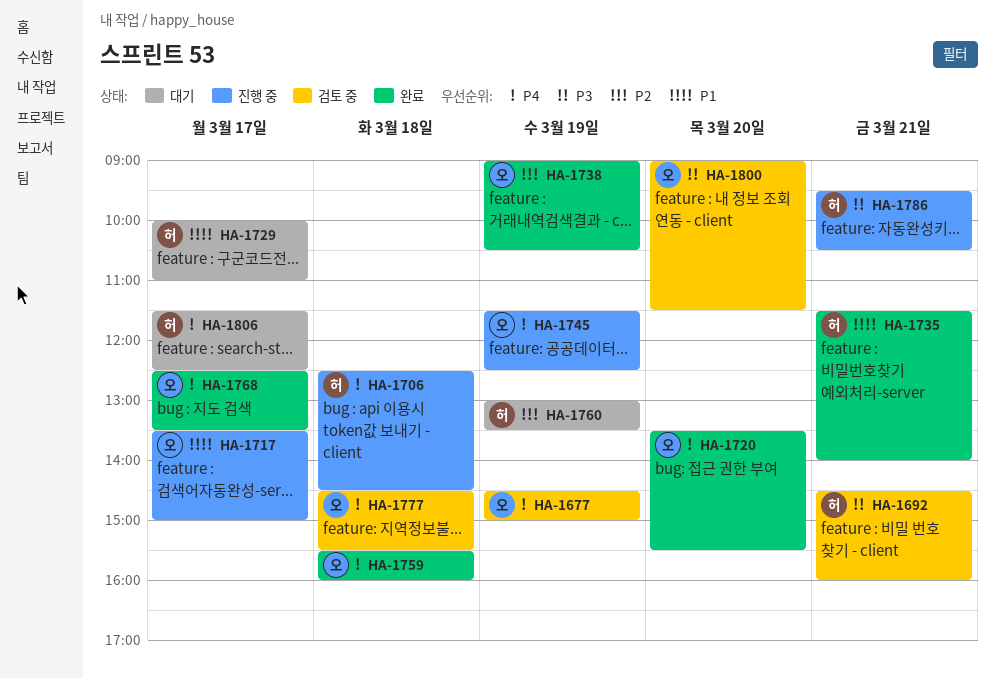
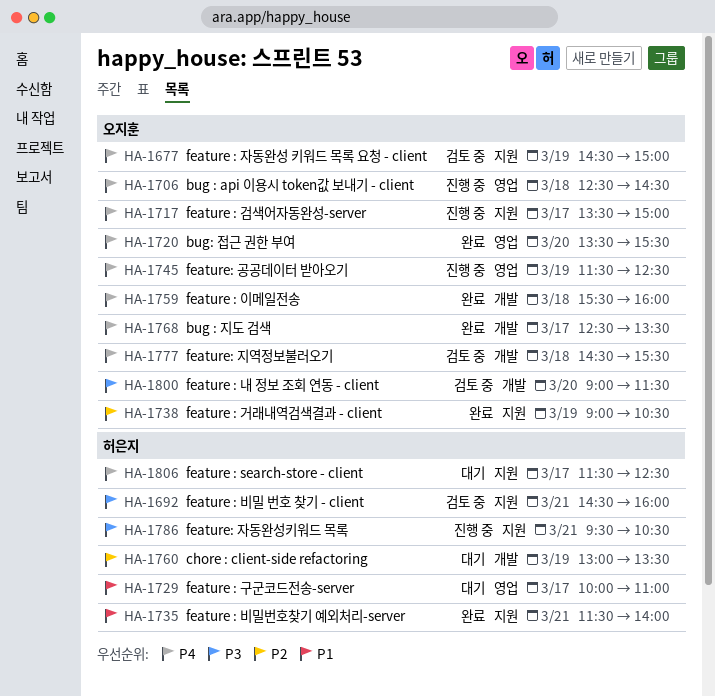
HA-1706, owner: 허은지 -> 오지훈
HA-1717, priority: P1 -> P4

